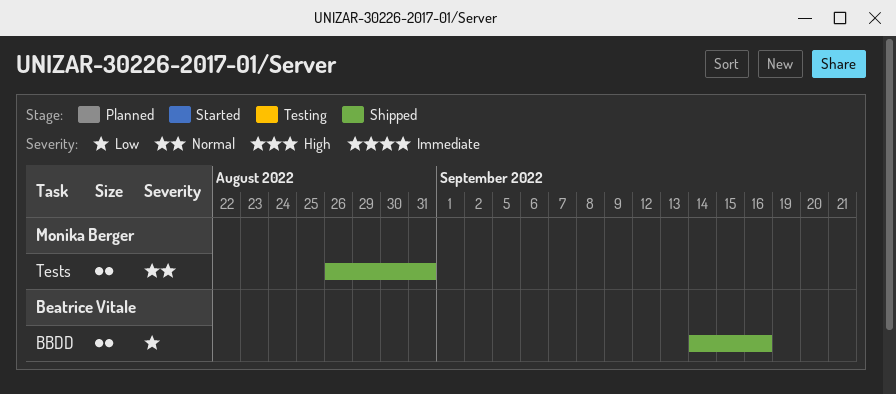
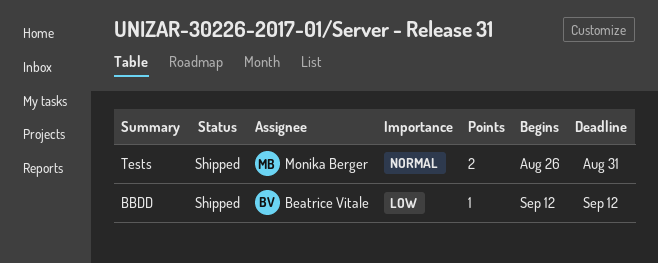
BBDD, estimate: 2 -> 1
BBDD, start: Sep 14 -> Sep 12
BBDD, due: Sep 16 -> Sep 12

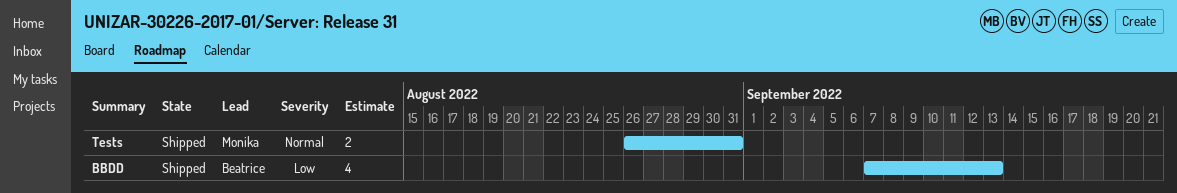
BBDD, estimate: 1 -> 4
BBDD, start: Sep 12 -> Sep 7
BBDD, due: Sep 12 -> Sep 13

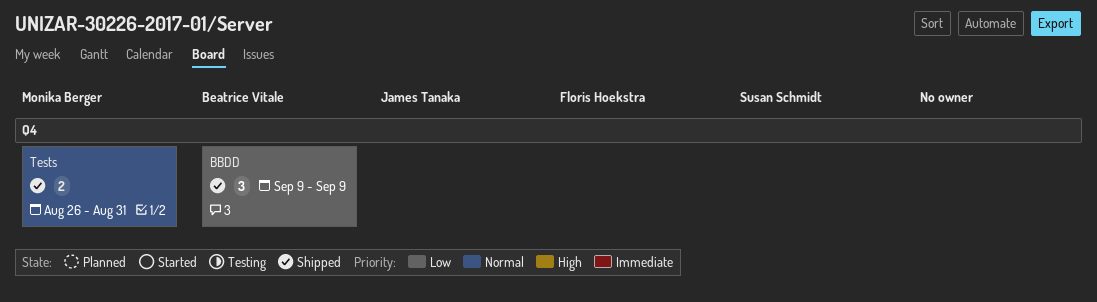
BBDD, estimate: 4 -> 3
BBDD, start: Sep 7 -> Sep 9
BBDD, due: Sep 13 -> Sep 9

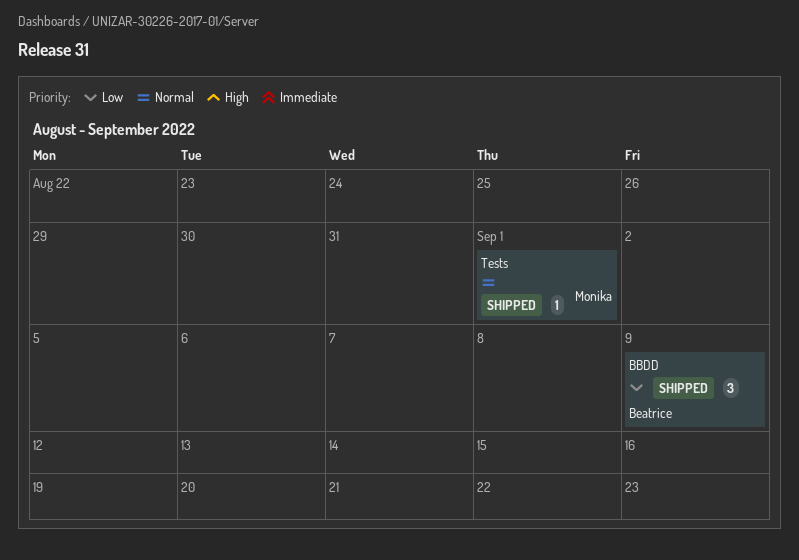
Tests, estimate: 2 -> 1
Tests, due: Aug 31 -> Sep 1

